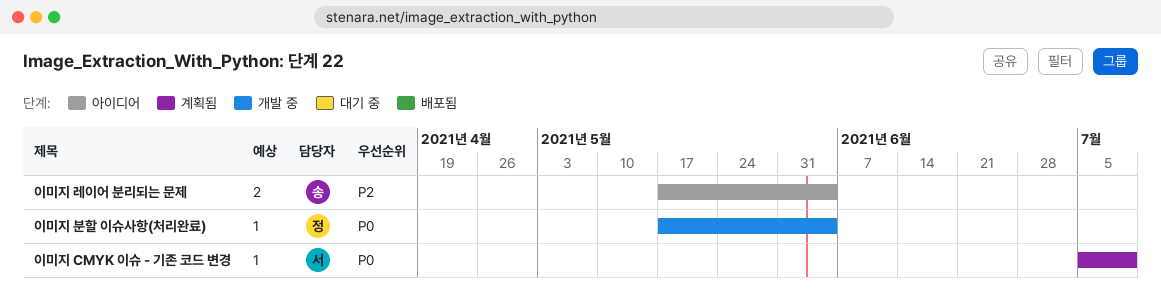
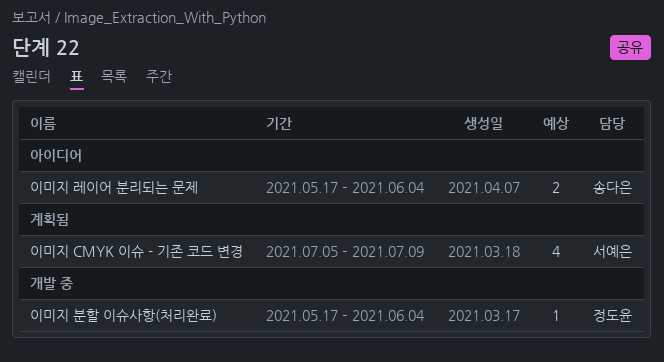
이미지 CMYK 이슈 - 기존 코드 변경, estimate: 1 -> 4

